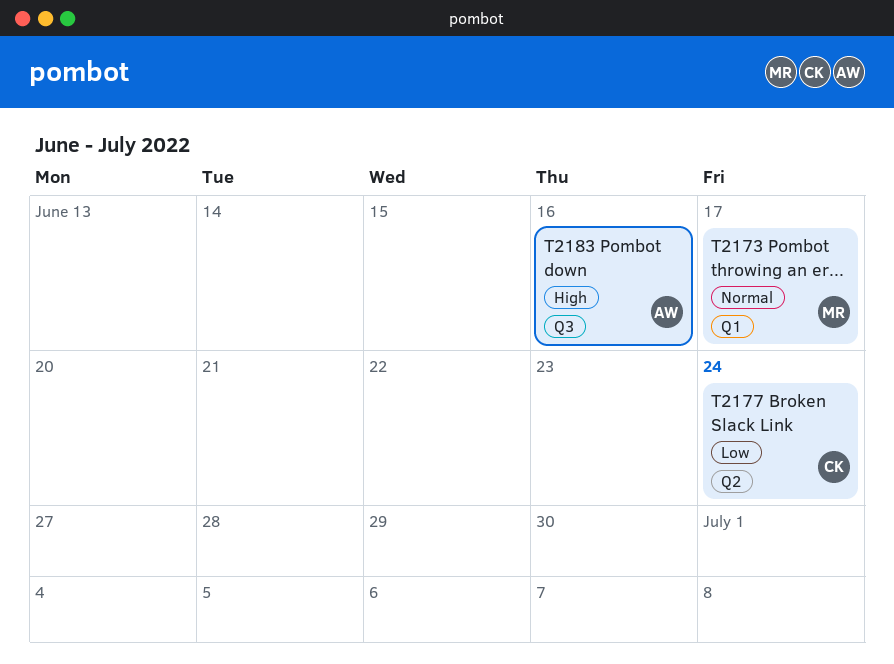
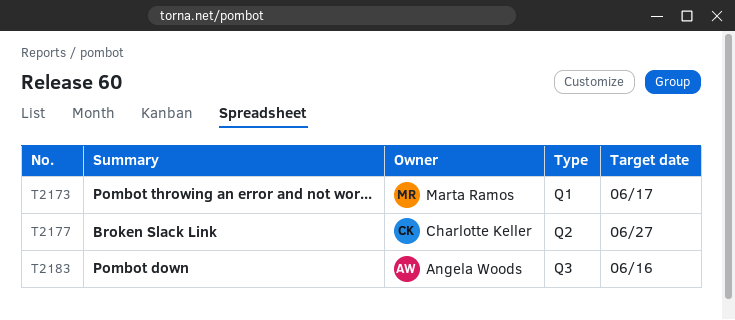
T2177, due: Jun 24 -> Jun 27

